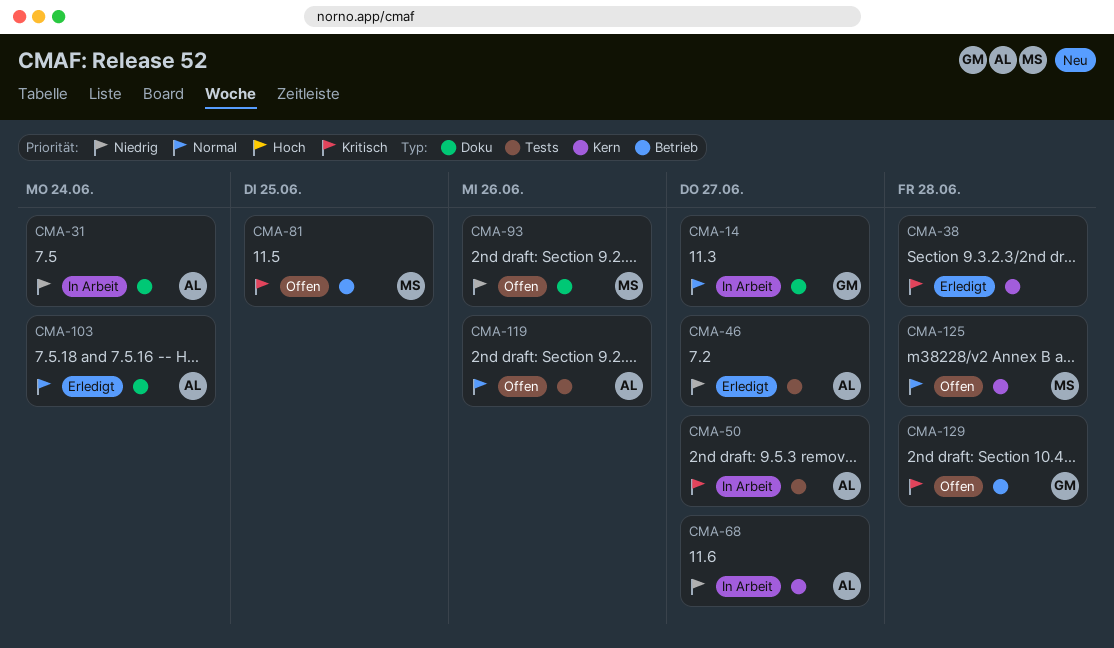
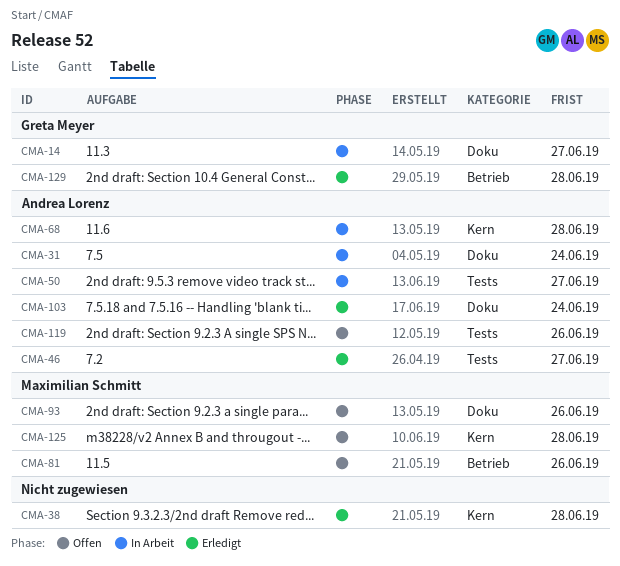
CMA-68, due: Jun 27 -> Jun 28
CMA-81, due: Jun 25 -> Jun 26
CMA-129, status: Offen -> Erledigt

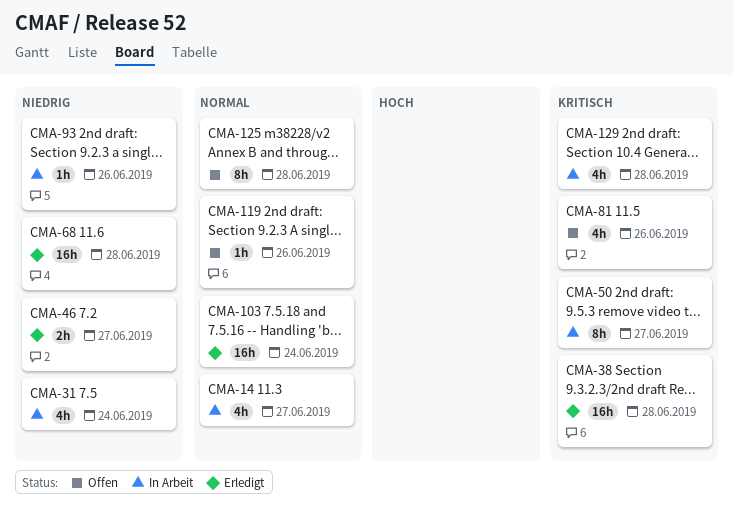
CMA-68, status: In Arbeit -> Erledigt
CMA-93, status: Offen -> In Arbeit
CMA-129, status: Erledigt -> In Arbeit

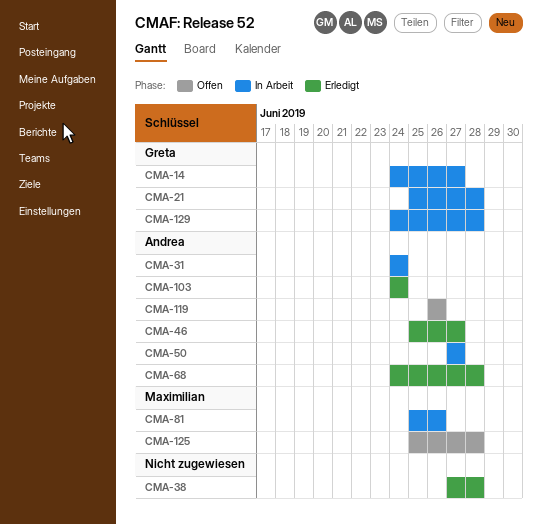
CMA-21: none -> present
CMA-81, status: Offen -> In Arbeit
CMA-93: present -> none

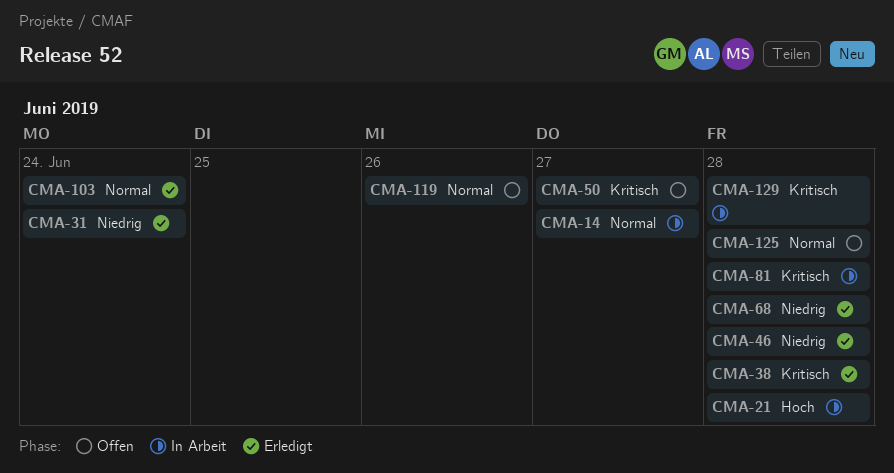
CMA-31, status: In Arbeit -> Erledigt
CMA-46, due: Jun 27 -> Jun 28
CMA-50, status: In Arbeit -> Offen
CMA-81, due: Jun 26 -> Jun 28

